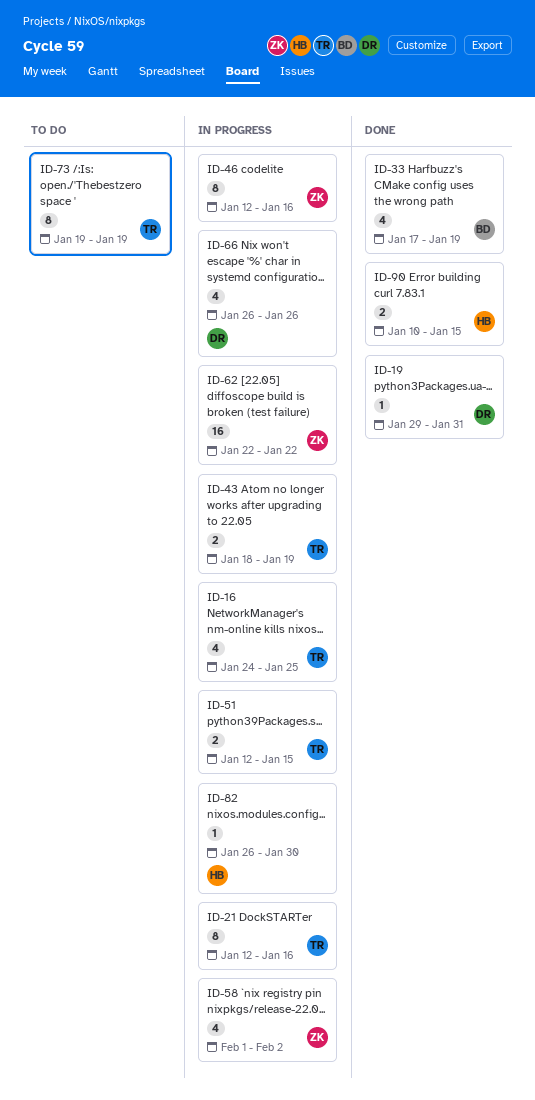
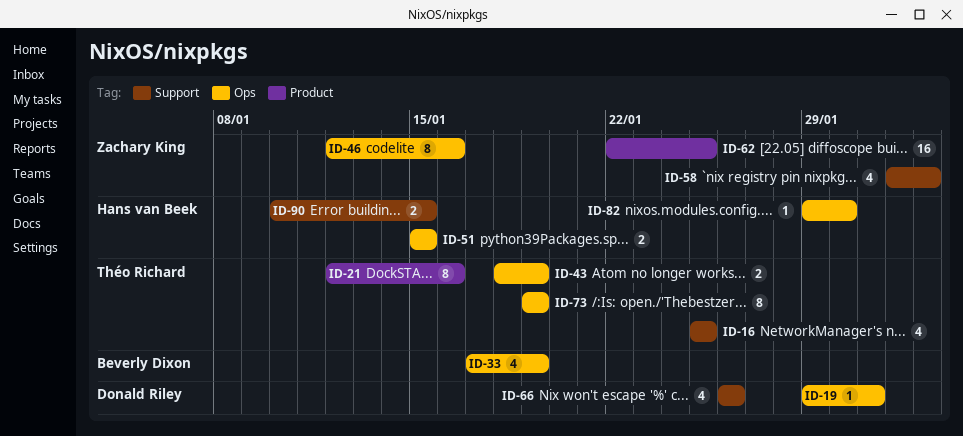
ID-16, start: Jan 24 -> Jan 25
ID-51, owner: Théo Richard -> Hans van Beek
ID-51, start: Jan 12 -> Jan 15
ID-62, due: Jan 22 -> Jan 25
ID-82, start: Jan 26 -> Jan 29

